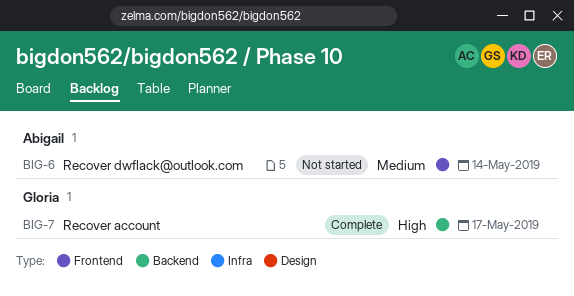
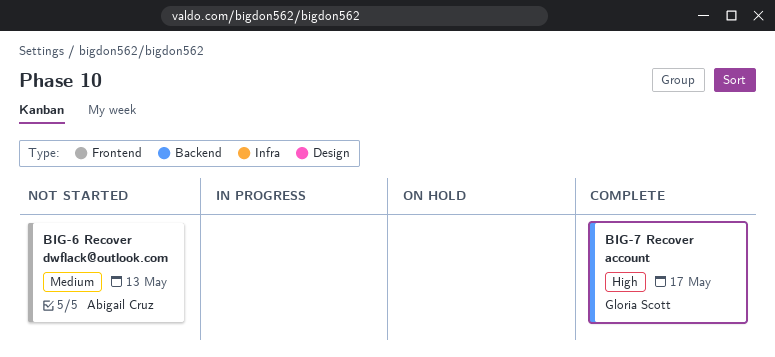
BIG-6, due: May 14 -> May 13

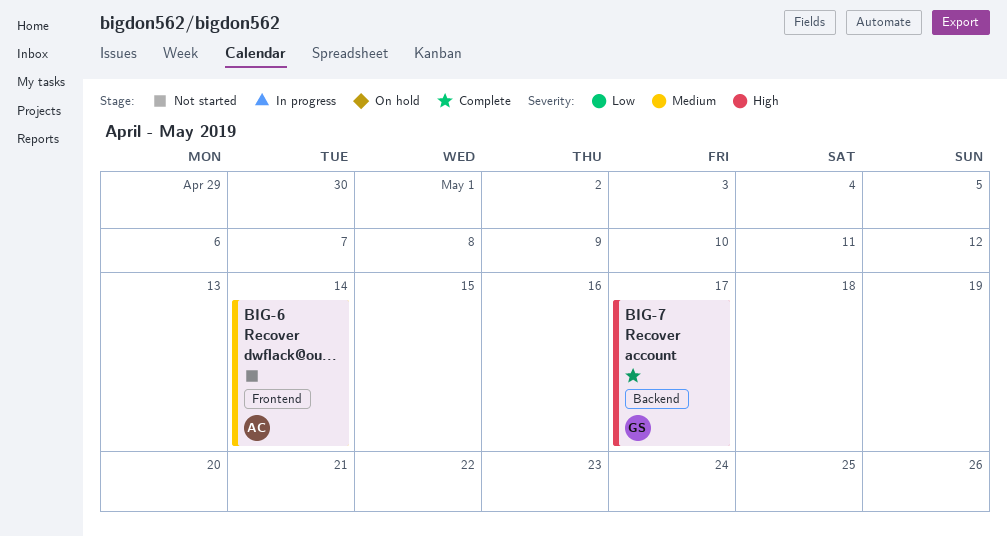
BIG-6, due: May 13 -> May 14

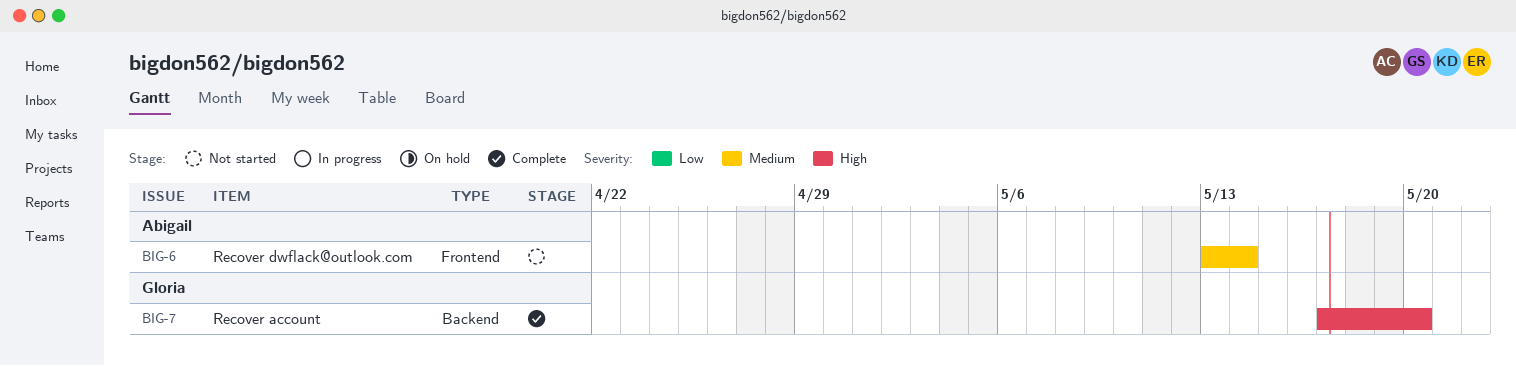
BIG-7, due: May 17 -> May 20

